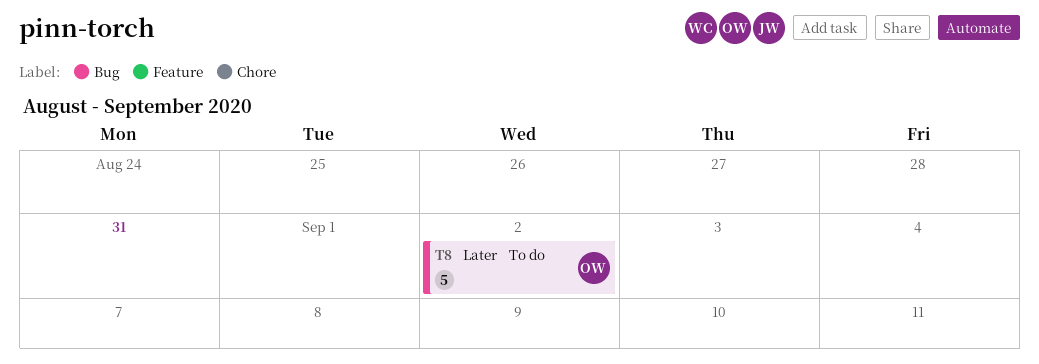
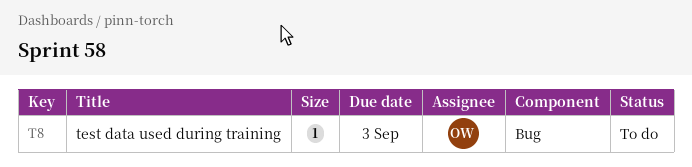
T8, estimate: 5 -> 1
T8, due: Sep 2 -> Sep 3

